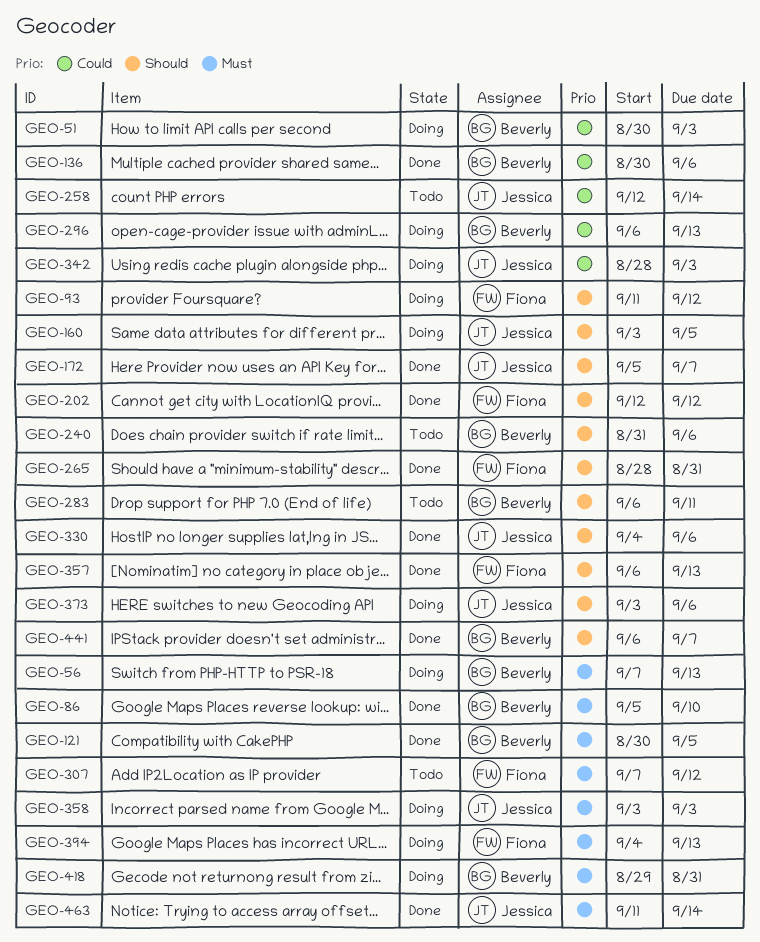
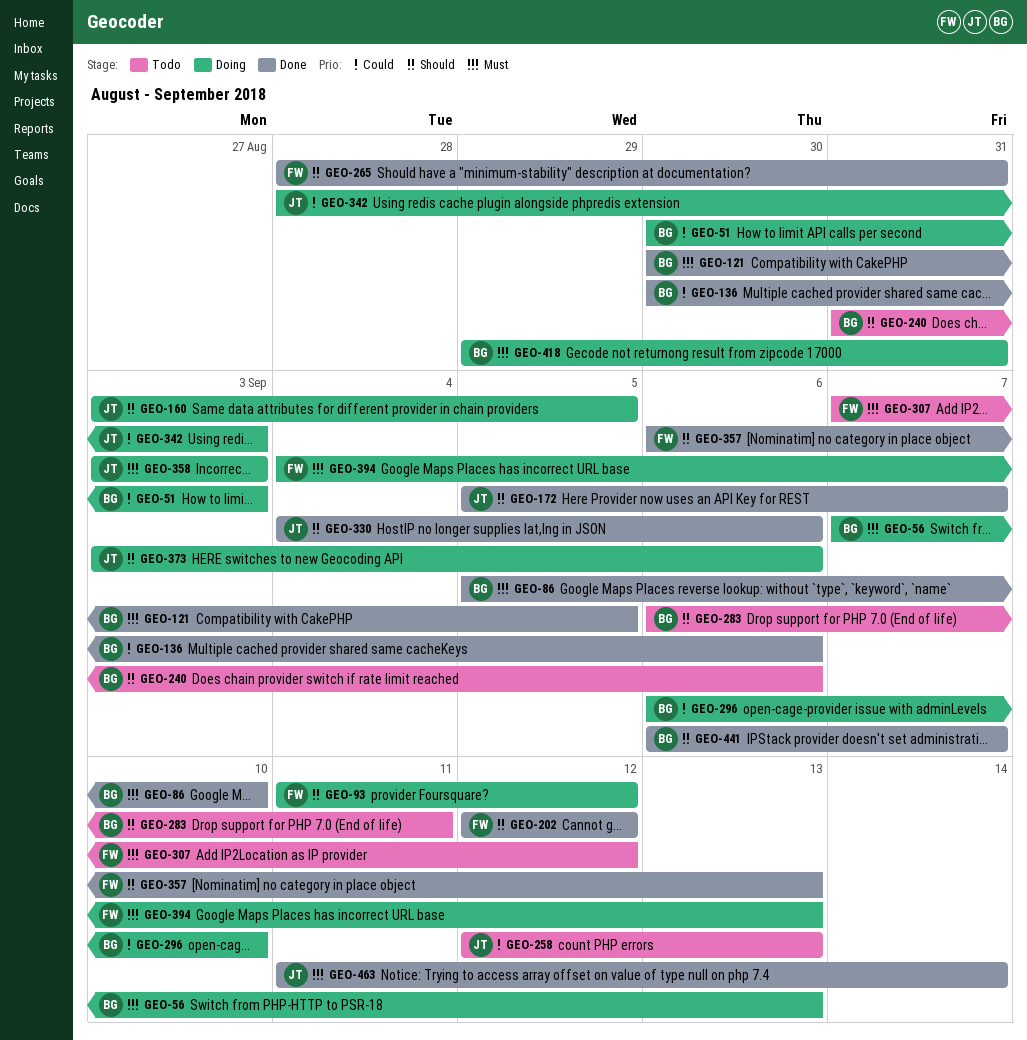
GEO-258, due: Sep 14 -> Sep 13
GEO-296, due: Sep 13 -> Sep 10

